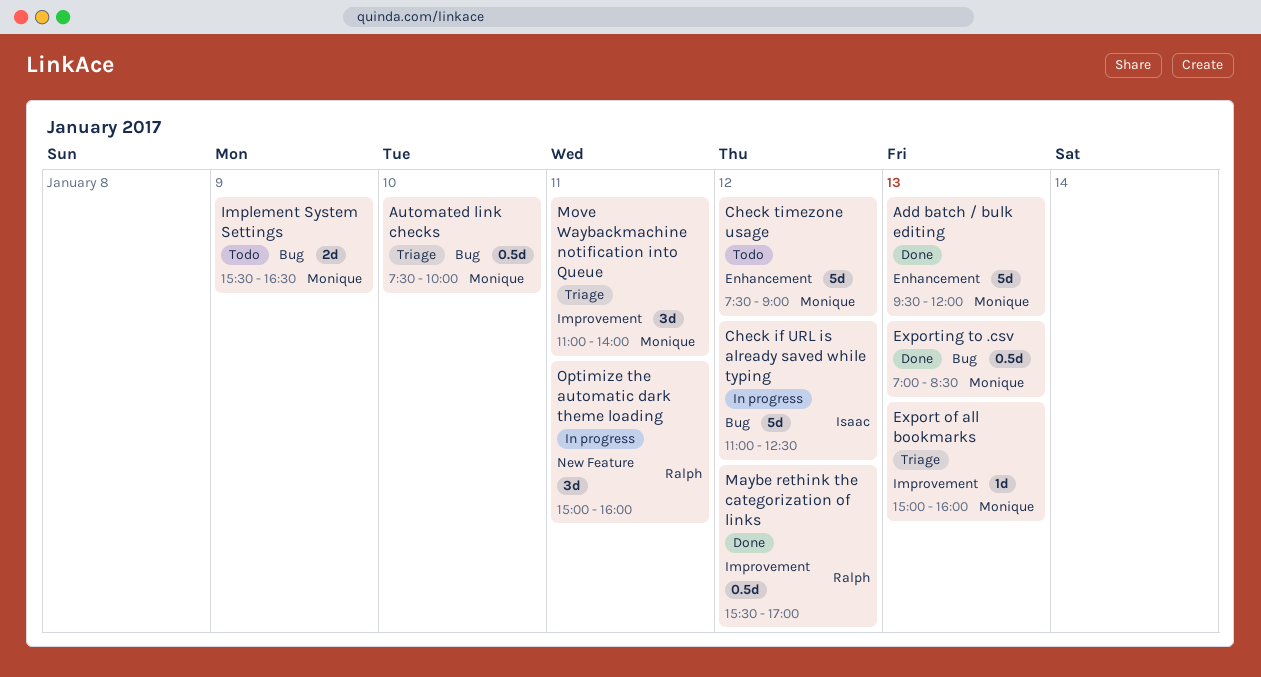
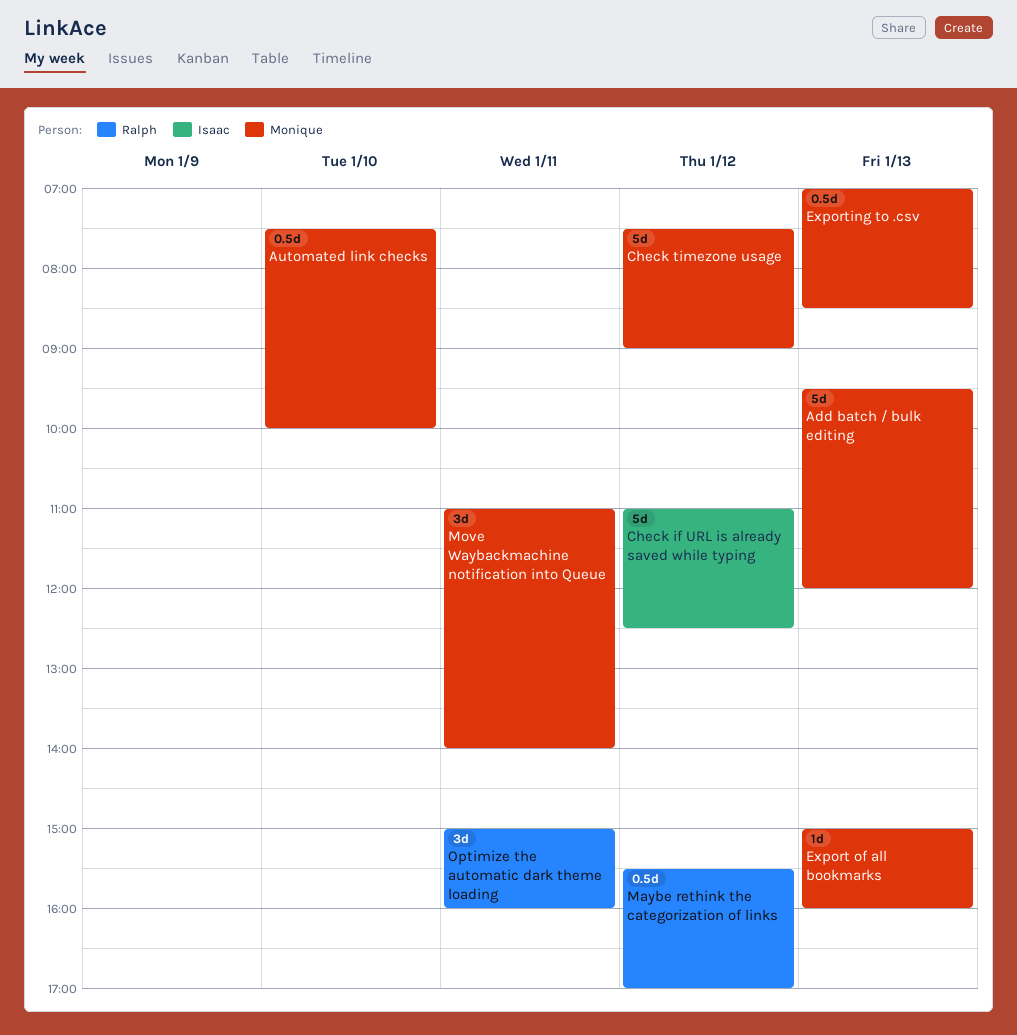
Implement System Settings: present -> none

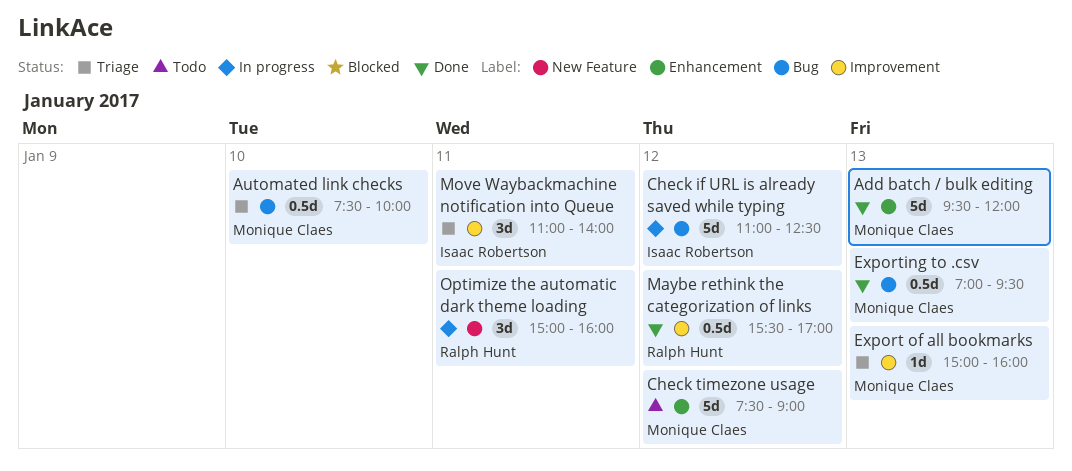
Exporting to .csv, ends: 08:30 -> 09:30
Move Waybackmachine notification into Queue, owner: Monique Claes -> Isaac Robertson

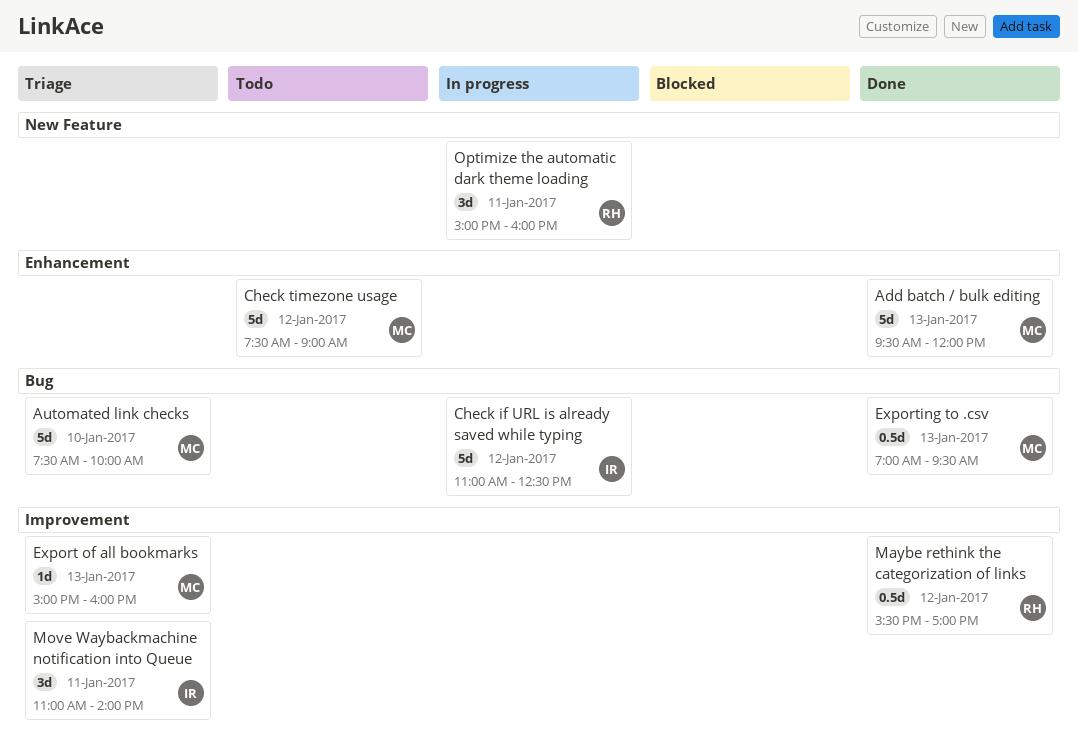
Automated link checks, estimate: 0.5d -> 5d

